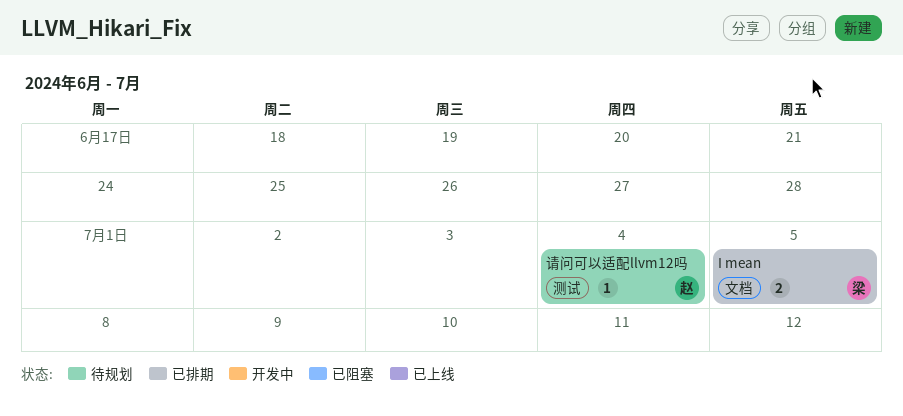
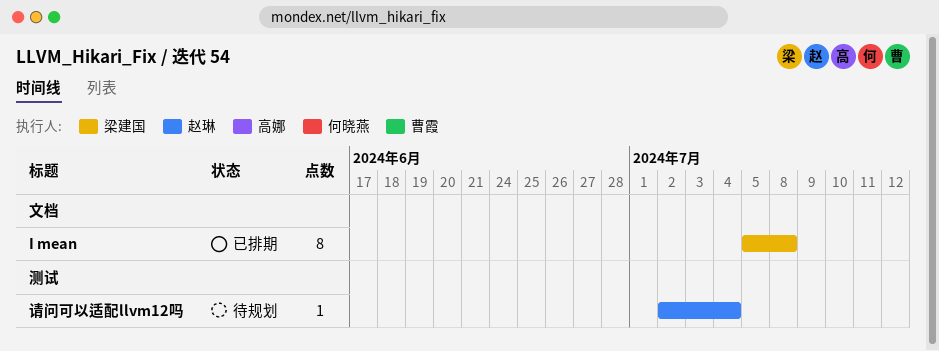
I mean, estimate: 2 -> 8
I mean, due: Jul 5 -> Jul 8

